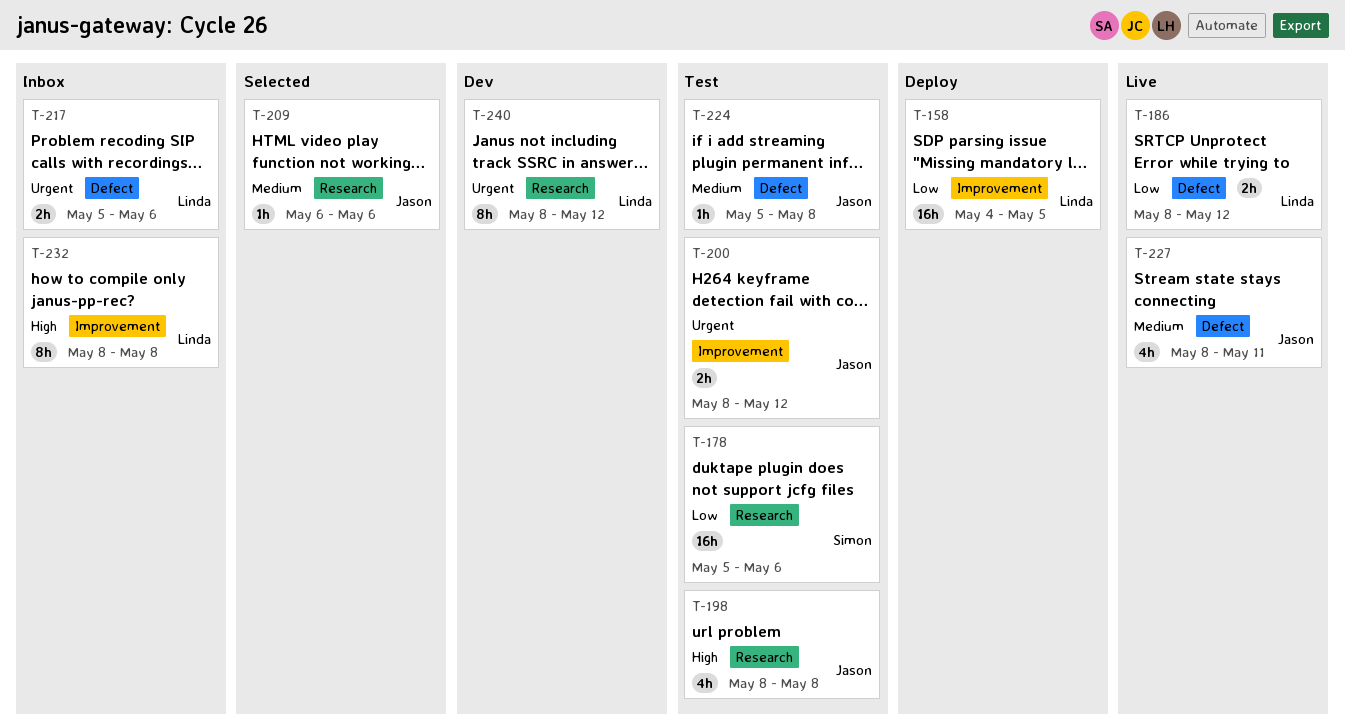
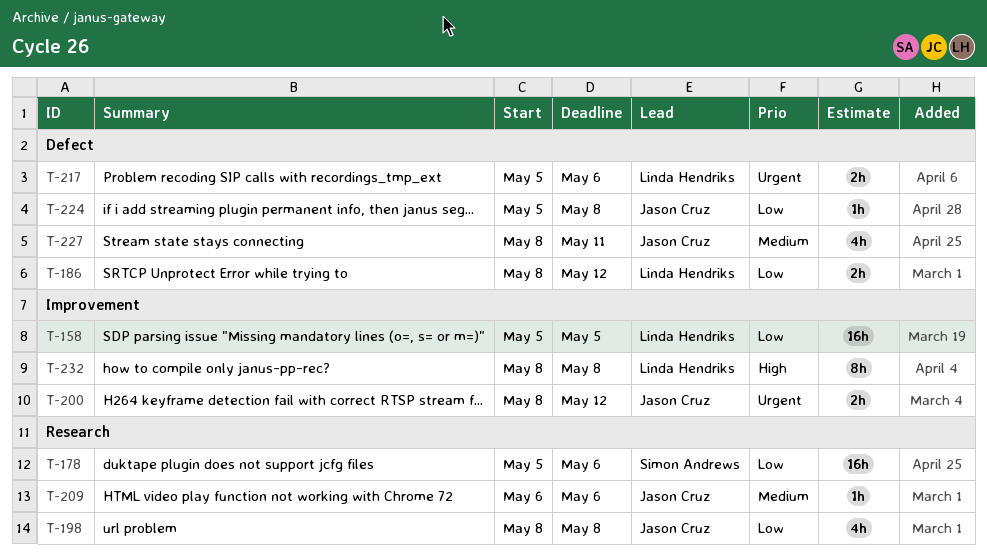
T-158, start: May 4 -> May 5
T-198, priority: High -> Low
T-224, priority: Medium -> Low
T-240: present -> none

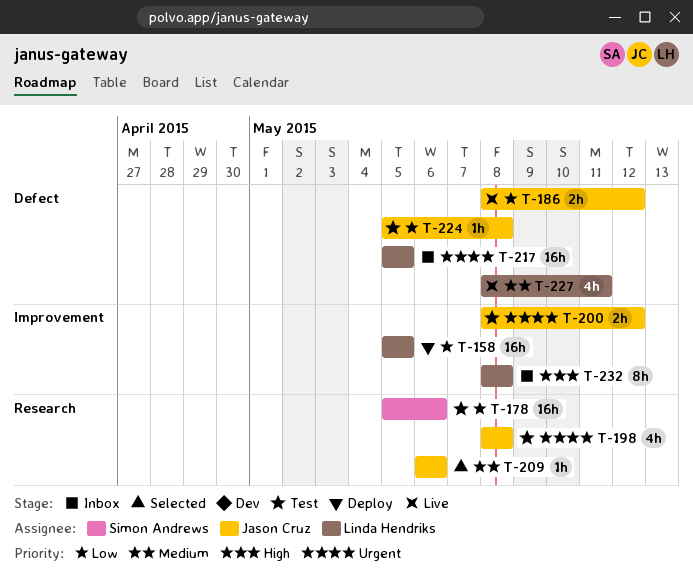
T-186, owner: Linda Hendriks -> Jason Cruz
T-198, priority: Low -> Urgent
T-217, estimate: 2h -> 16h
T-217, due: May 6 -> May 5
T-227, owner: Jason Cruz -> Linda Hendriks

